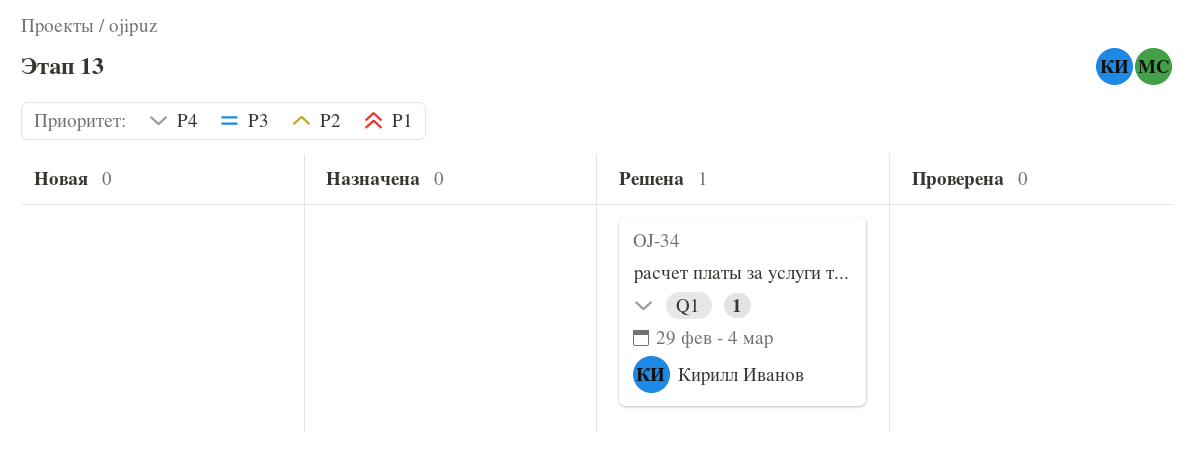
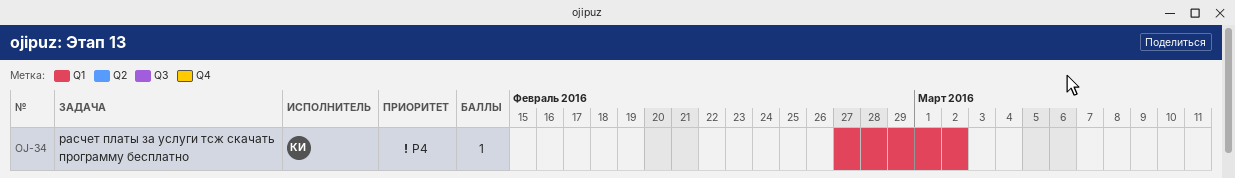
OJ-34, start: Feb 29 -> Feb 27
OJ-34, due: Mar 4 -> Mar 2

